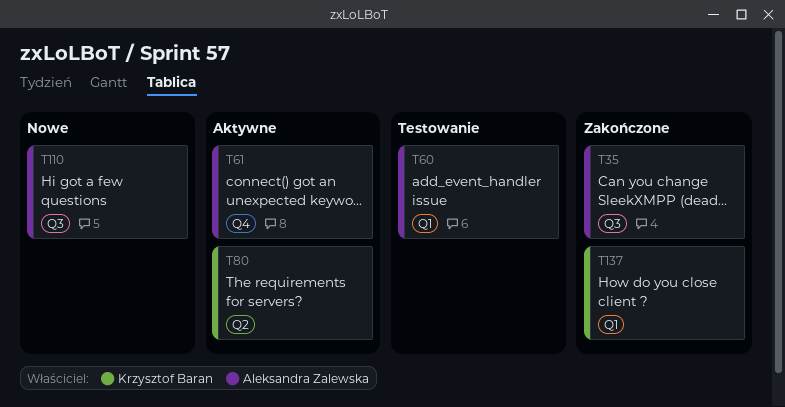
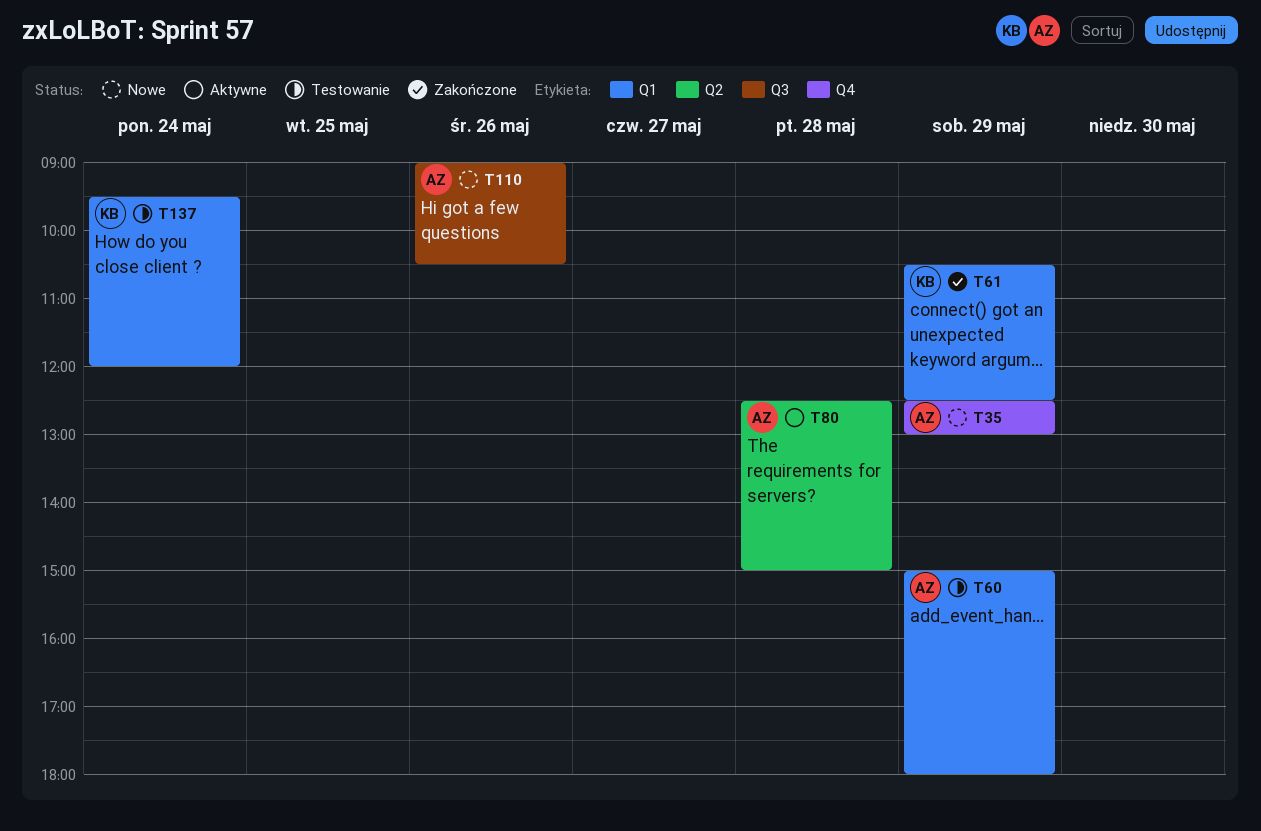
T35, status: Zakończone -> Nowe
T35, label: Q3 -> Q4
T61, status: Aktywne -> Zakończone
T61, owner: Aleksandra Zalewska -> Krzysztof Baran
T61, label: Q4 -> Q1
T80, owner: Krzysztof Baran -> Aleksandra Zalewska
T137, status: Zakończone -> Testowanie

